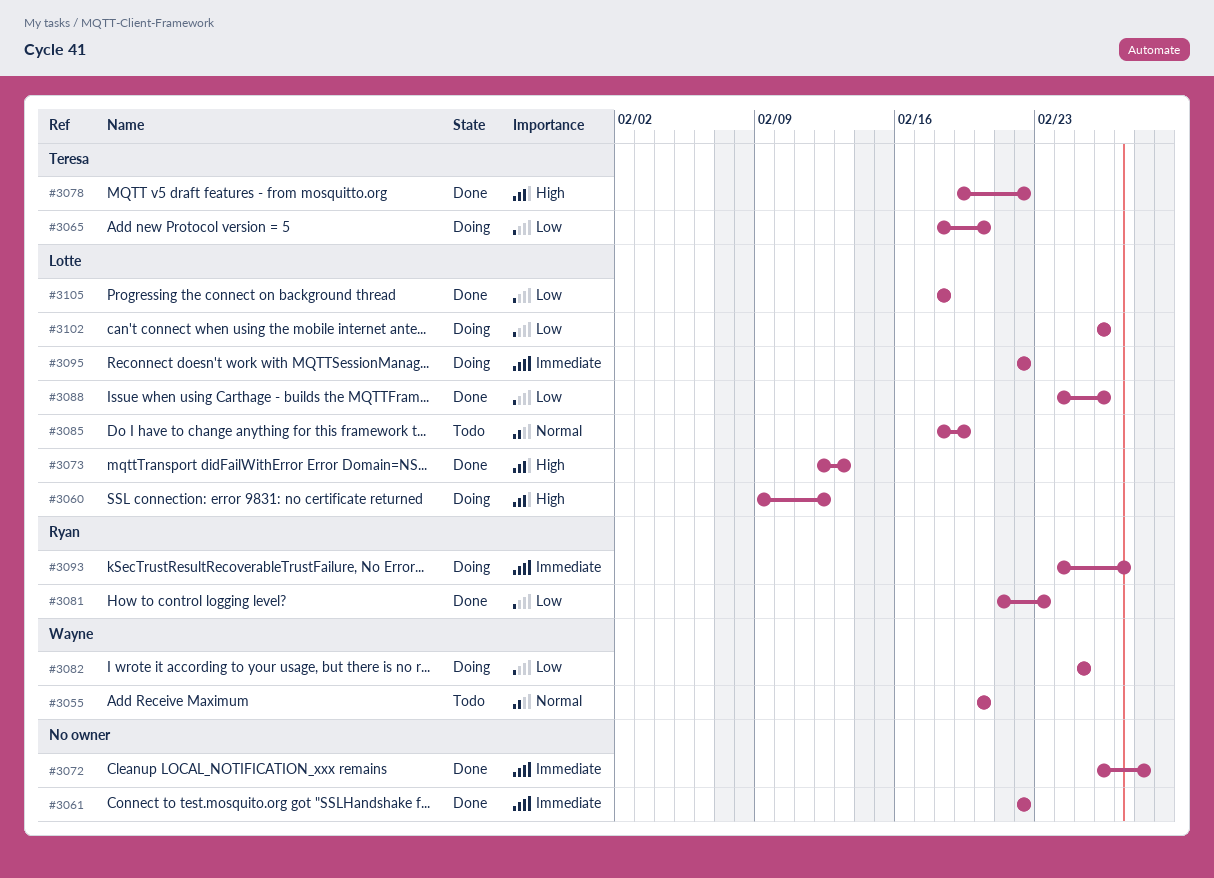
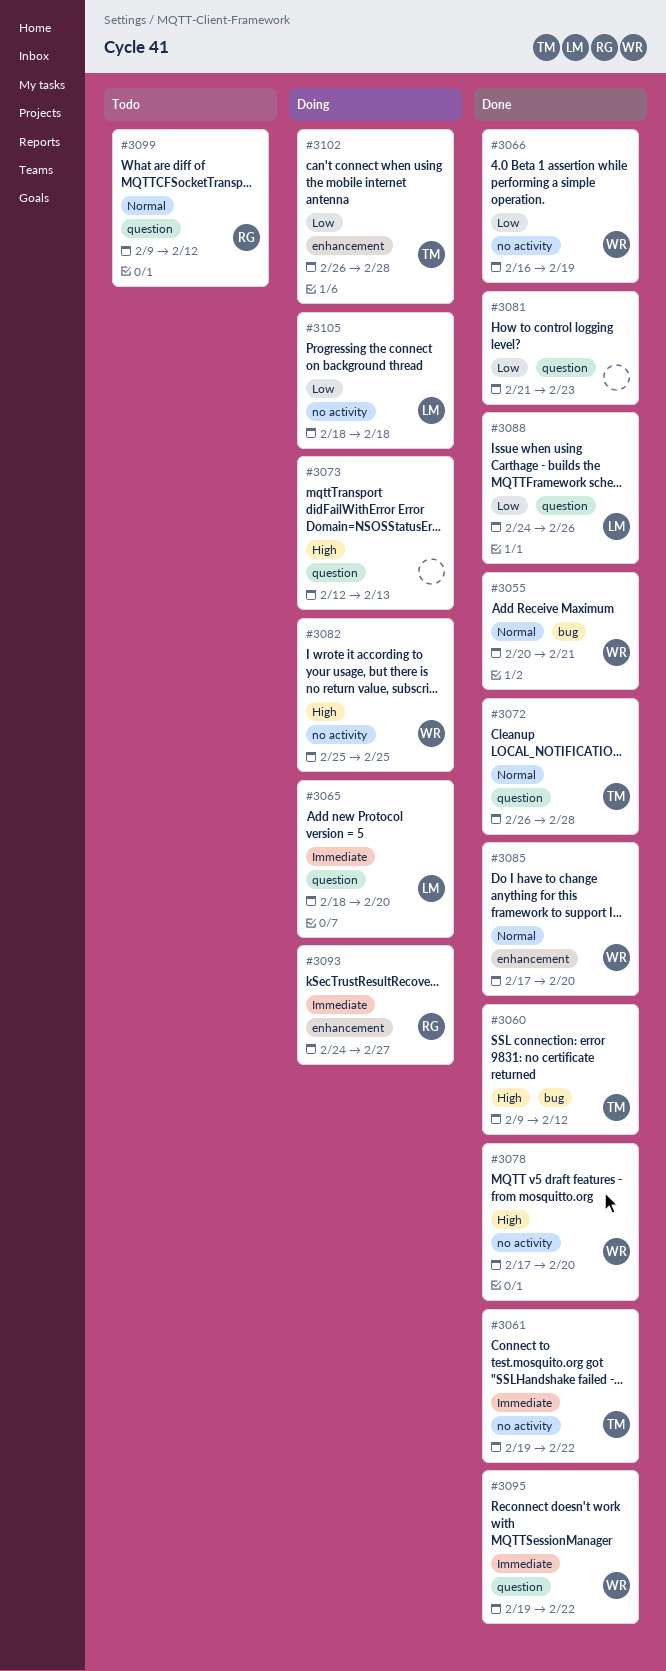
#3055, status: Todo -> Done
#3055, due: Feb 20 -> Feb 21
#3060, status: Doing -> Done
#3060, owner: Lotte -> Teresa
#3061, owner: none -> Teresa
#3061, start: Feb 22 -> Feb 19
#3065, owner: Teresa -> Lotte
#3065, priority: Low -> Immediate
#3066: none -> present
#3072, owner: none -> Teresa
#3072, priority: Immediate -> Normal
#3073, status: Done -> Doing
#3073, owner: Lotte -> none
#3078, owner: Teresa -> Wayne
#3078, start: Feb 19 -> Feb 17
#3078, due: Feb 22 -> Feb 20
#3081, owner: Ryan -> none
#3082, priority: Low -> High
#3085, status: Todo -> Done
#3085, owner: Lotte -> Wayne
#3085, start: Feb 18 -> Feb 17
#3085, due: Feb 19 -> Feb 20
#3095, status: Doing -> Done
#3095, owner: Lotte -> Wayne
#3095, start: Feb 22 -> Feb 19
#3099: none -> present
#3102, owner: Lotte -> Teresa
#3102, due: Feb 26 -> Feb 28
#3105, status: Done -> Doing

